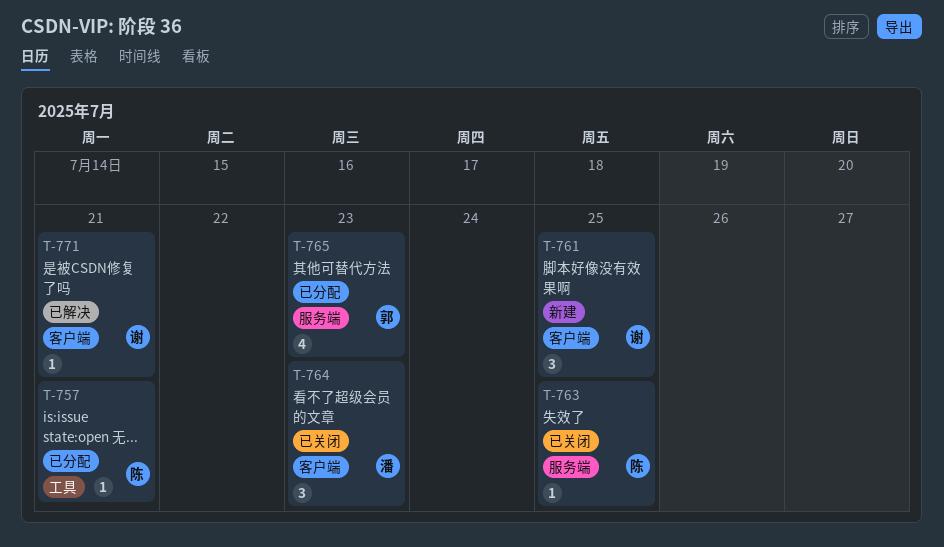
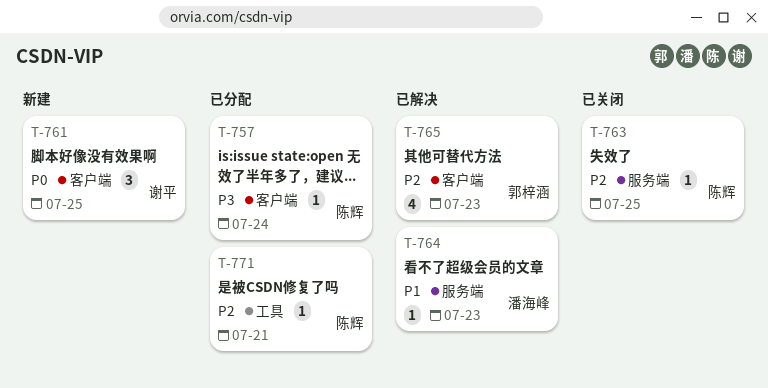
T-757, label: 工具 -> 客户端
T-757, due: Jul 21 -> Jul 24
T-764, status: 已关闭 -> 已解决
T-764, label: 客户端 -> 服务端
T-764, estimate: 3 -> 1
T-765, status: 已分配 -> 已解决
T-765, label: 服务端 -> 客户端
T-771, status: 已解决 -> 已分配
T-771, owner: 谢平 -> 陈辉
T-771, label: 客户端 -> 工具

